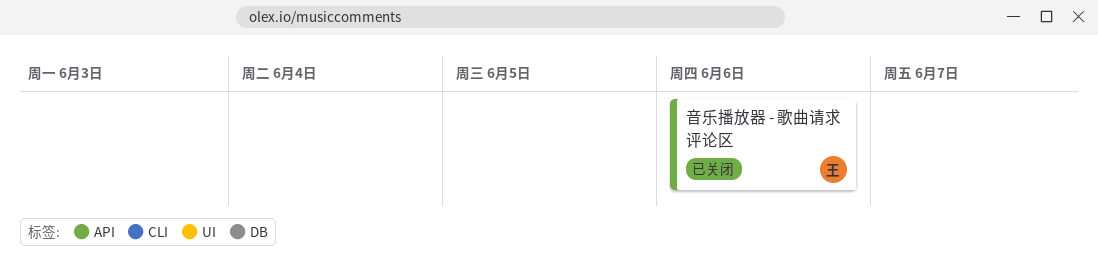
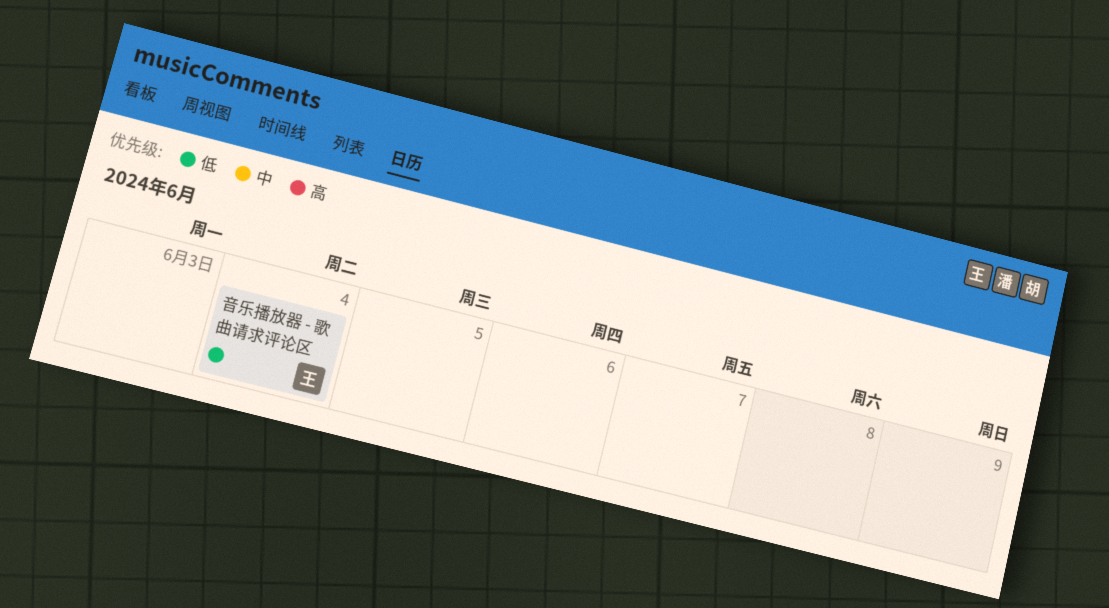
音乐播放器 - 歌曲请求评论区, due: Jun 6 -> Jun 4

